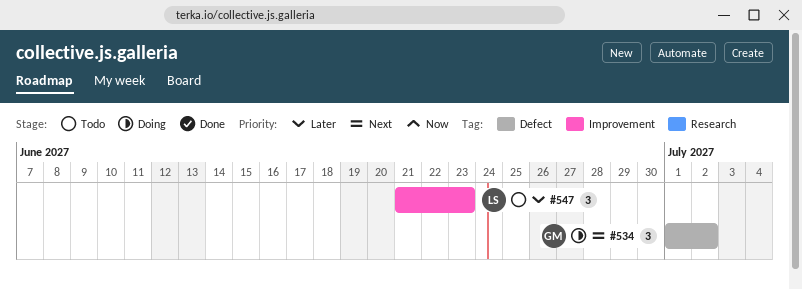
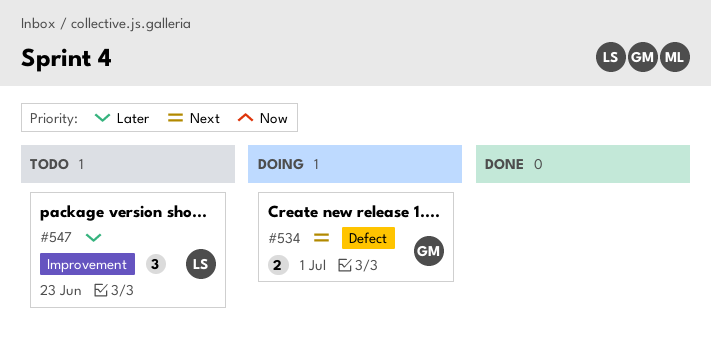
#534, estimate: 3 -> 2
#534, due: Jul 2 -> Jul 1

